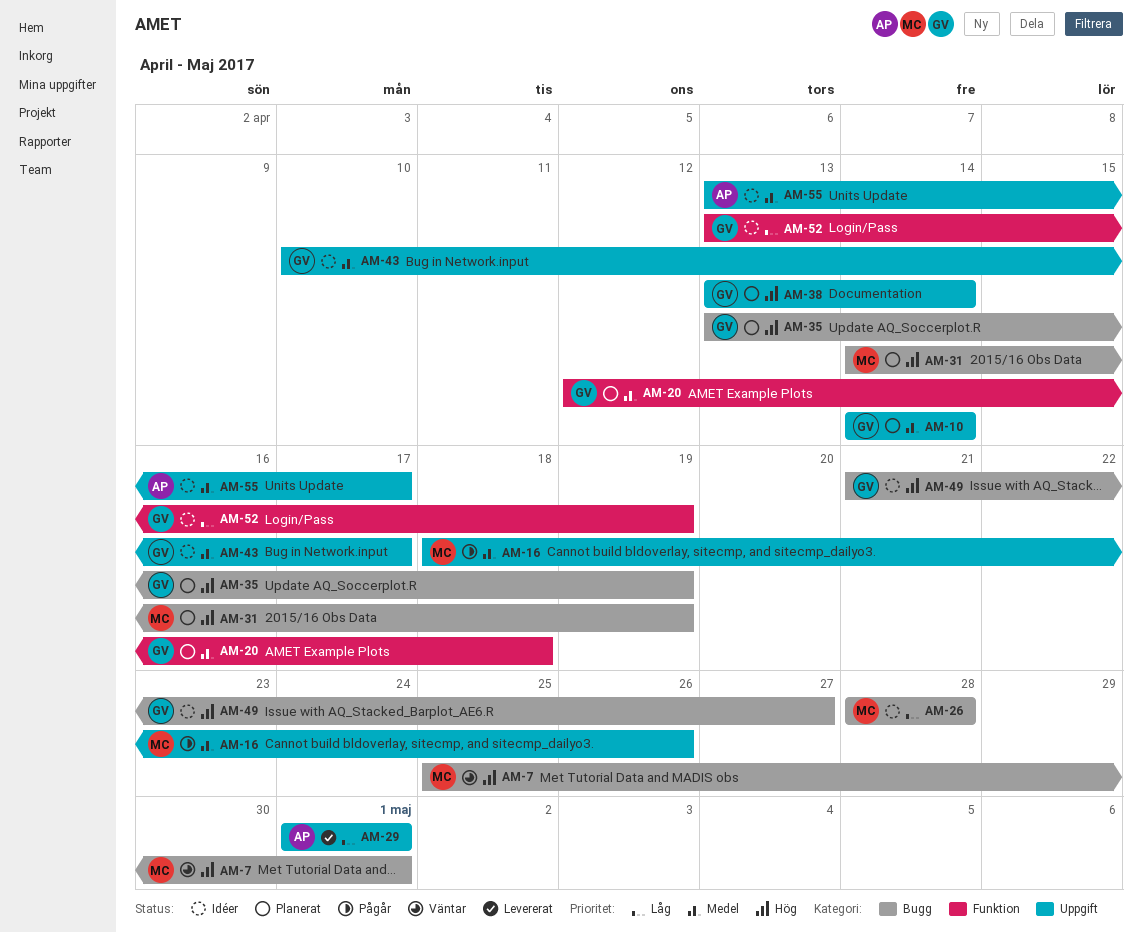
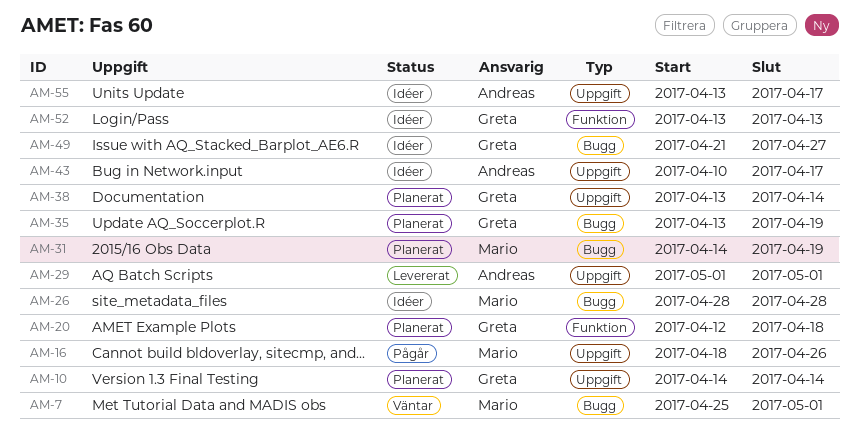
AM-43, owner: Greta -> Andreas
AM-52, due: Apr 19 -> Apr 13

